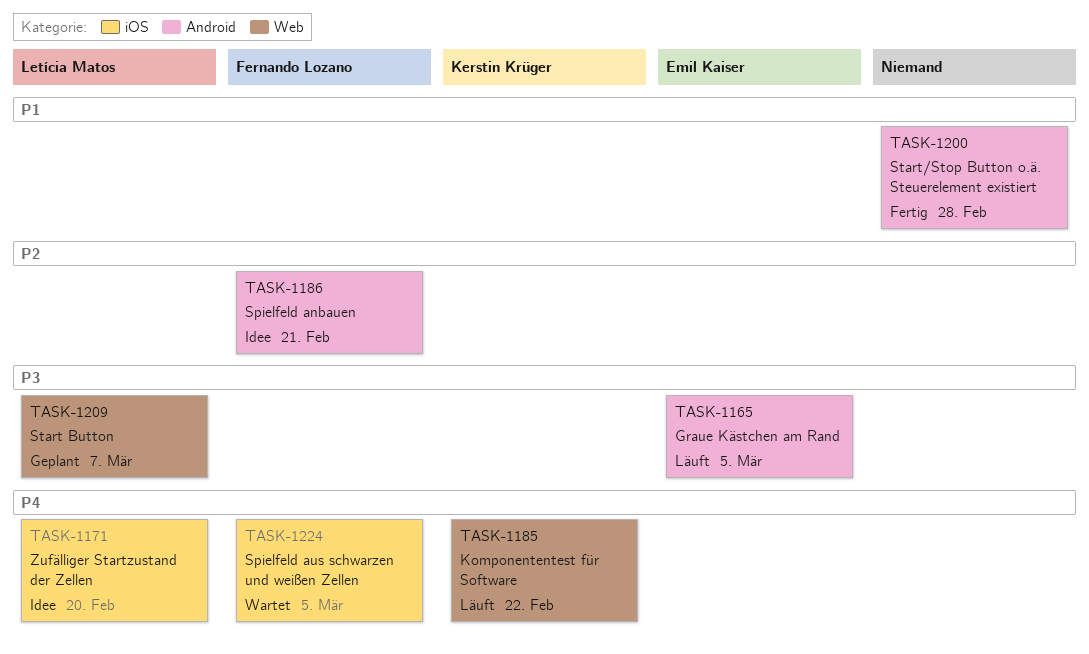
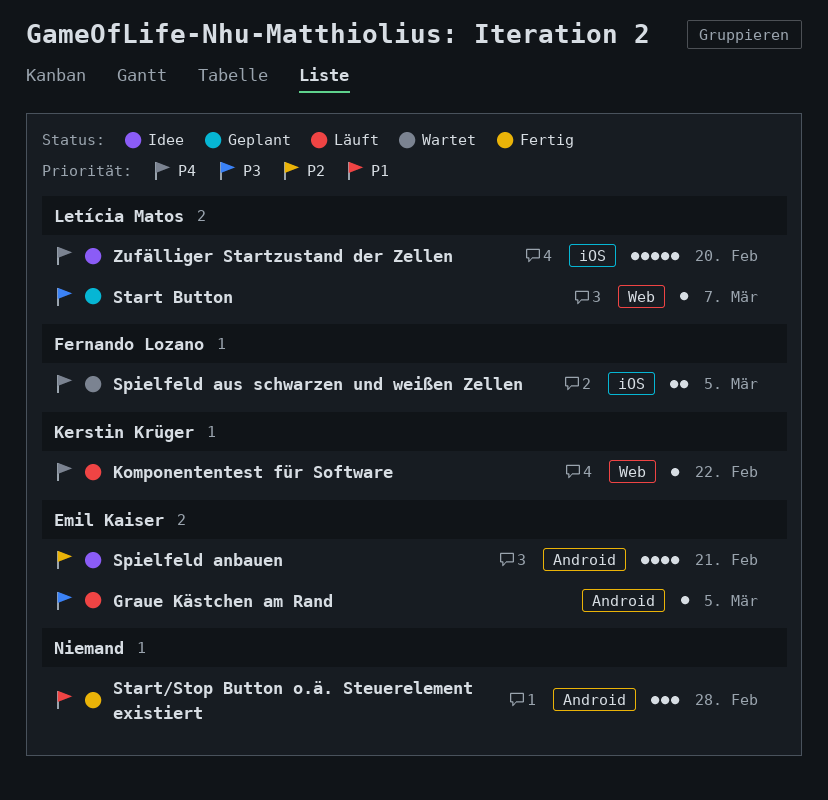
Spielfeld anbauen, owner: Fernando Lozano -> Emil Kaiser

